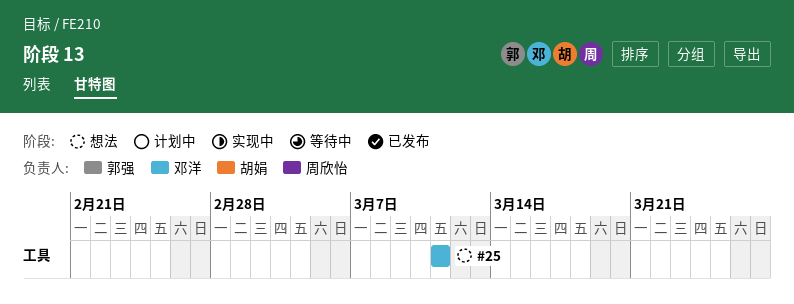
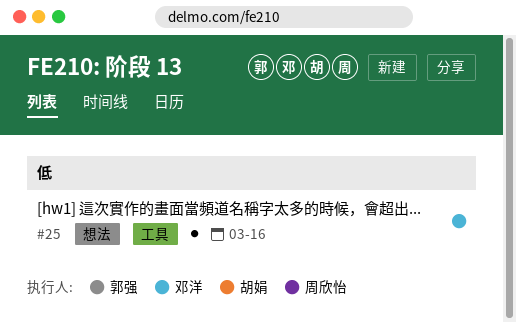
#25, due: Mar 11 -> Mar 16

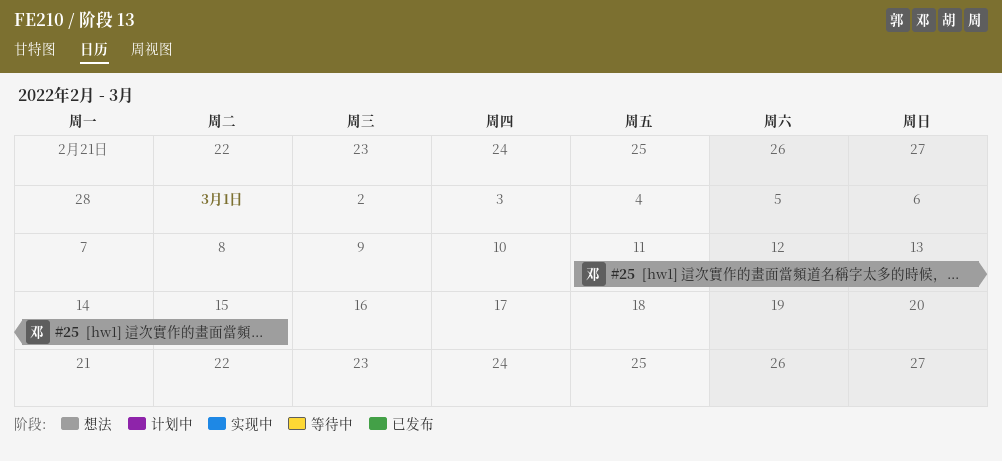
#25, due: Mar 16 -> Mar 15

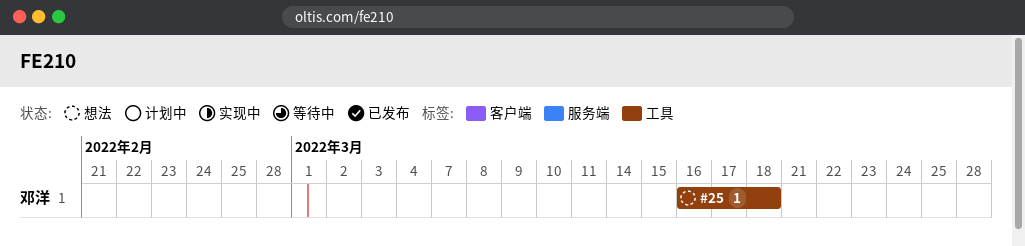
#25, start: Mar 11 -> Mar 16
#25, due: Mar 15 -> Mar 18

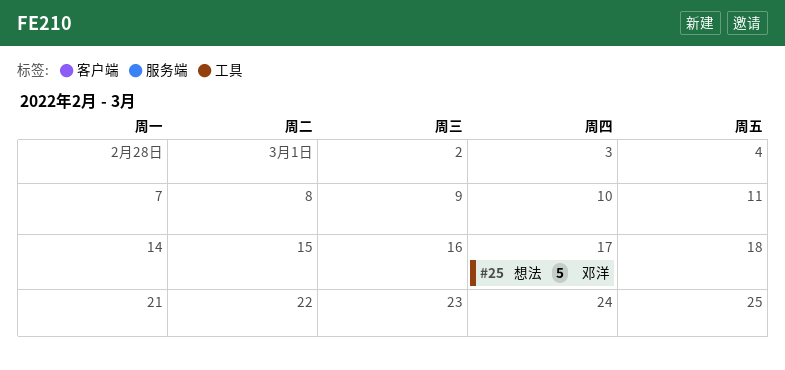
#25, estimate: 1 -> 5
#25, due: Mar 18 -> Mar 17

